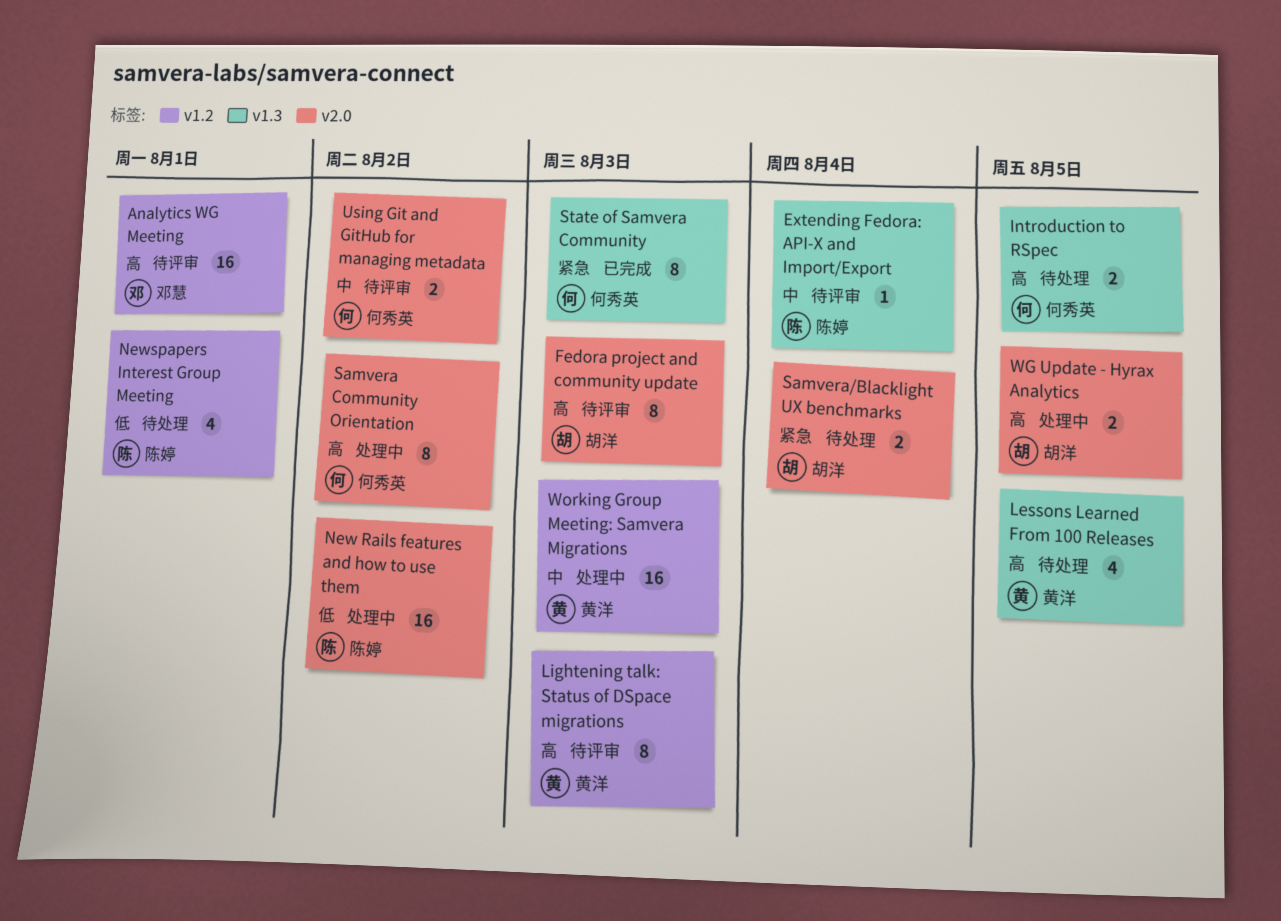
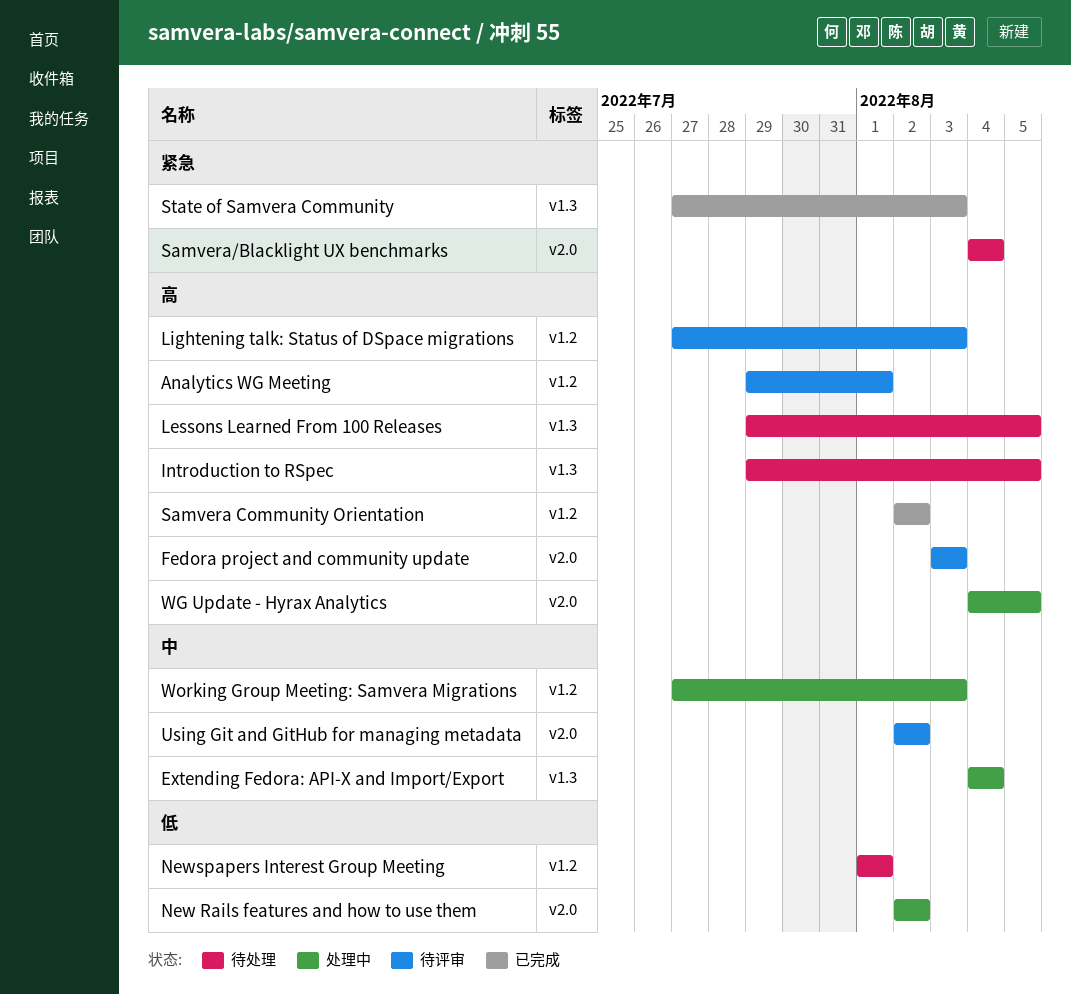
Extending Fedora: API-X and Import/Export, status: 待评审 -> 处理中
Samvera Community Orientation, status: 处理中 -> 已完成
Samvera Community Orientation, label: v2.0 -> v1.2

